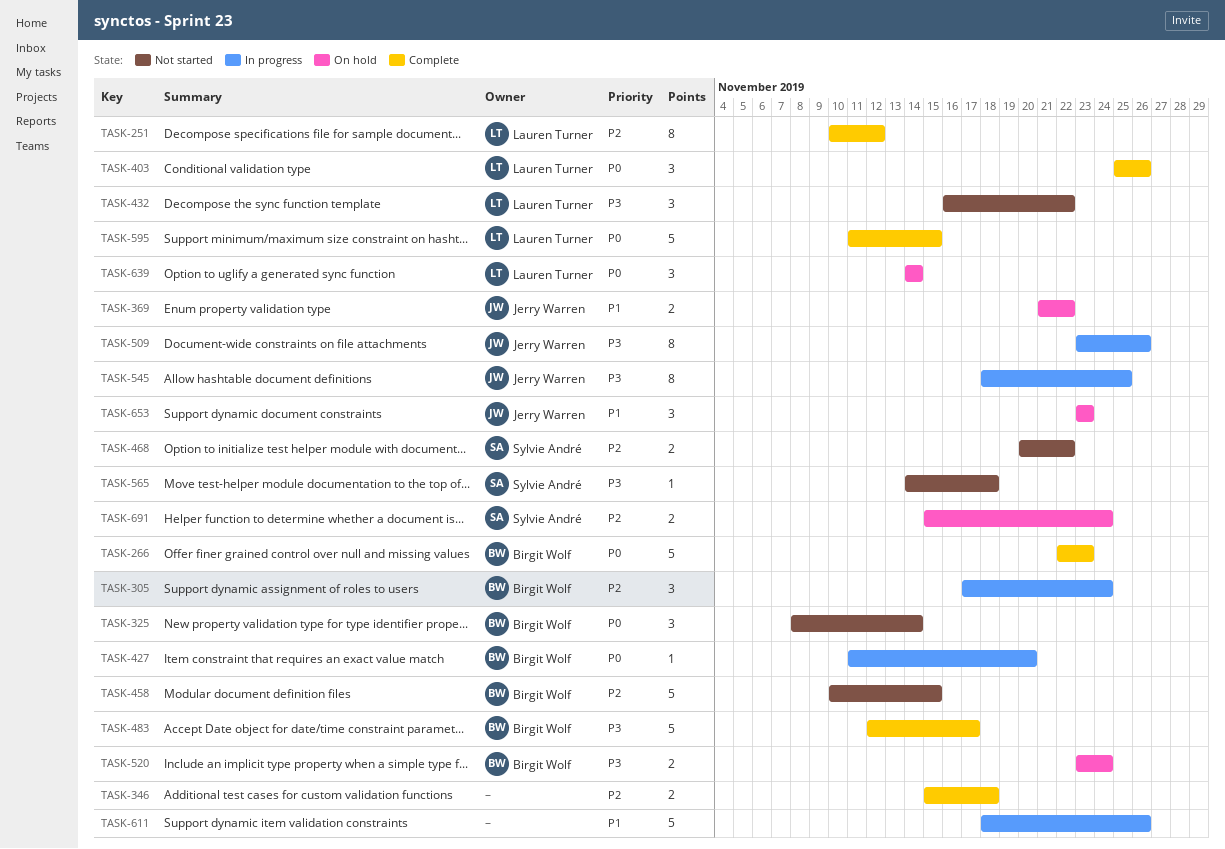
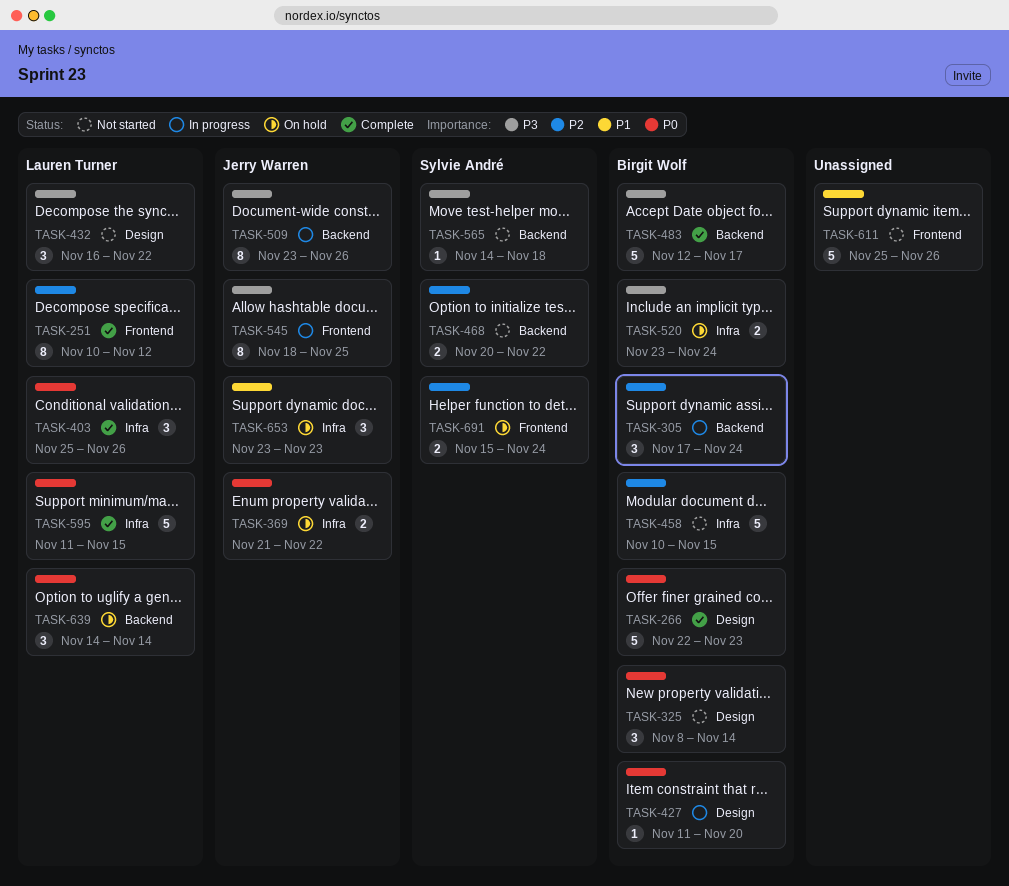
TASK-346: present -> none
TASK-369, priority: P1 -> P0
TASK-611, status: In progress -> Not started
TASK-611, start: Nov 18 -> Nov 25

